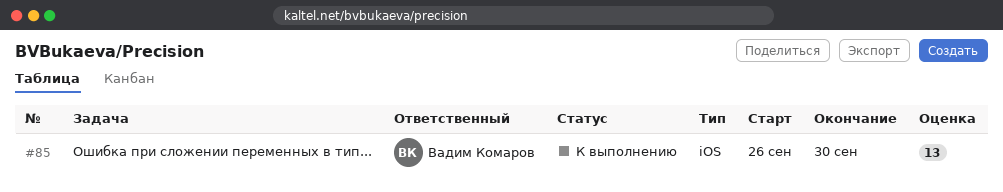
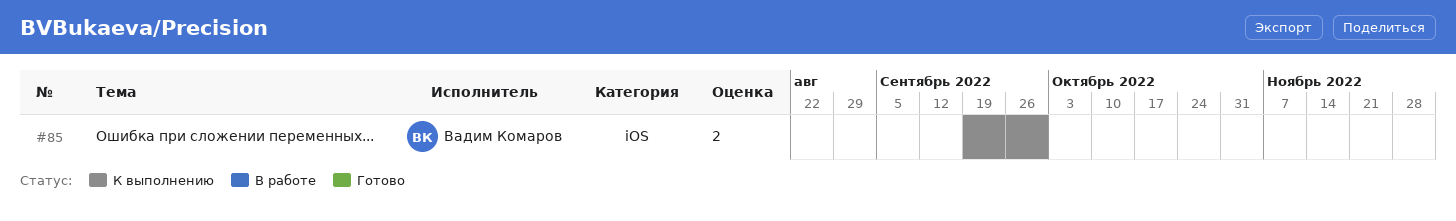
#85, estimate: 13 -> 2
#85, start: Sep 26 -> Sep 19

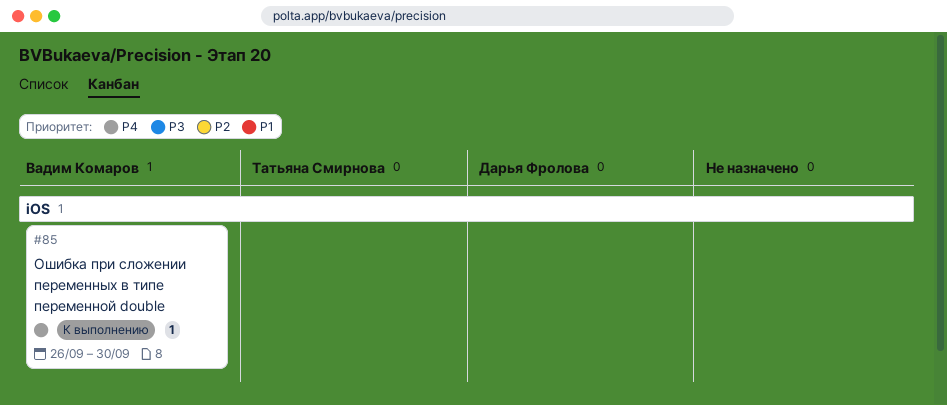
#85, estimate: 2 -> 1
#85, start: Sep 19 -> Sep 26

